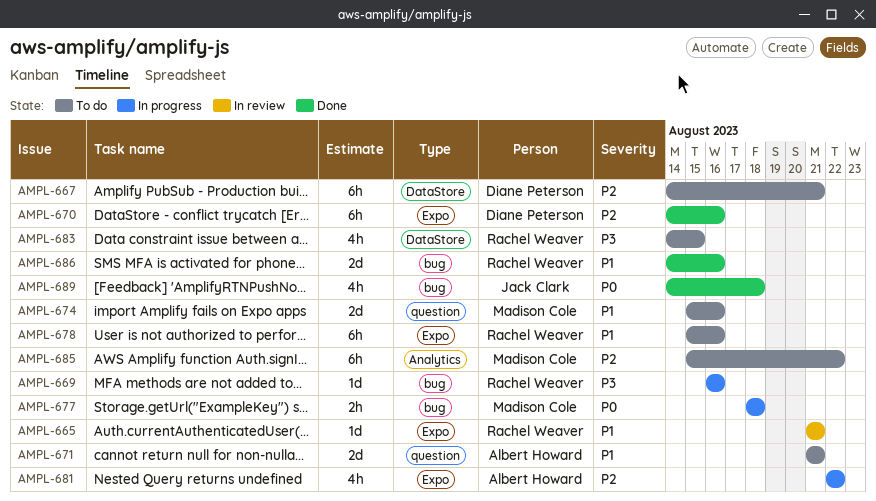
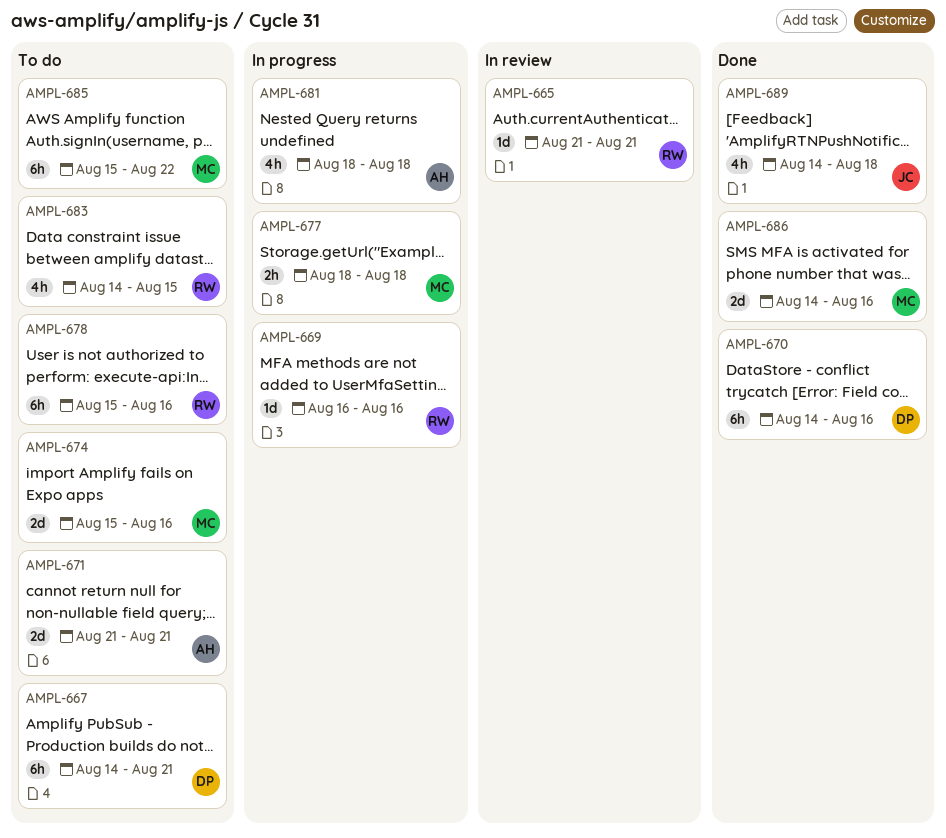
AMPL-681, start: Aug 22 -> Aug 18
AMPL-681, due: Aug 22 -> Aug 18
AMPL-686, owner: Rachel Weaver -> Madison Cole

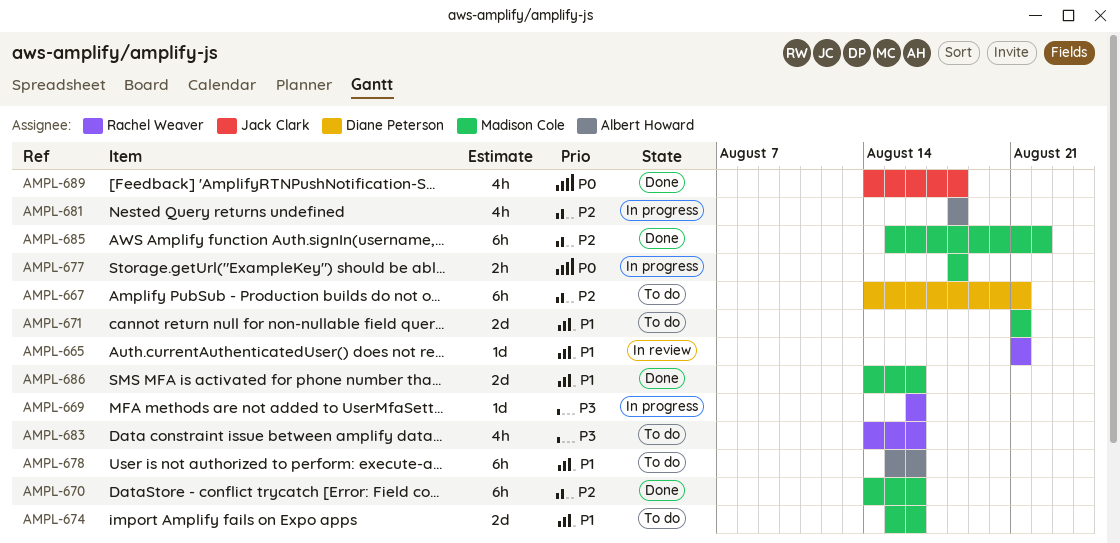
AMPL-670, owner: Diane Peterson -> Madison Cole
AMPL-671, owner: Albert Howard -> Madison Cole
AMPL-678, owner: Rachel Weaver -> Albert Howard
AMPL-683, due: Aug 15 -> Aug 16
AMPL-685, status: To do -> Done

